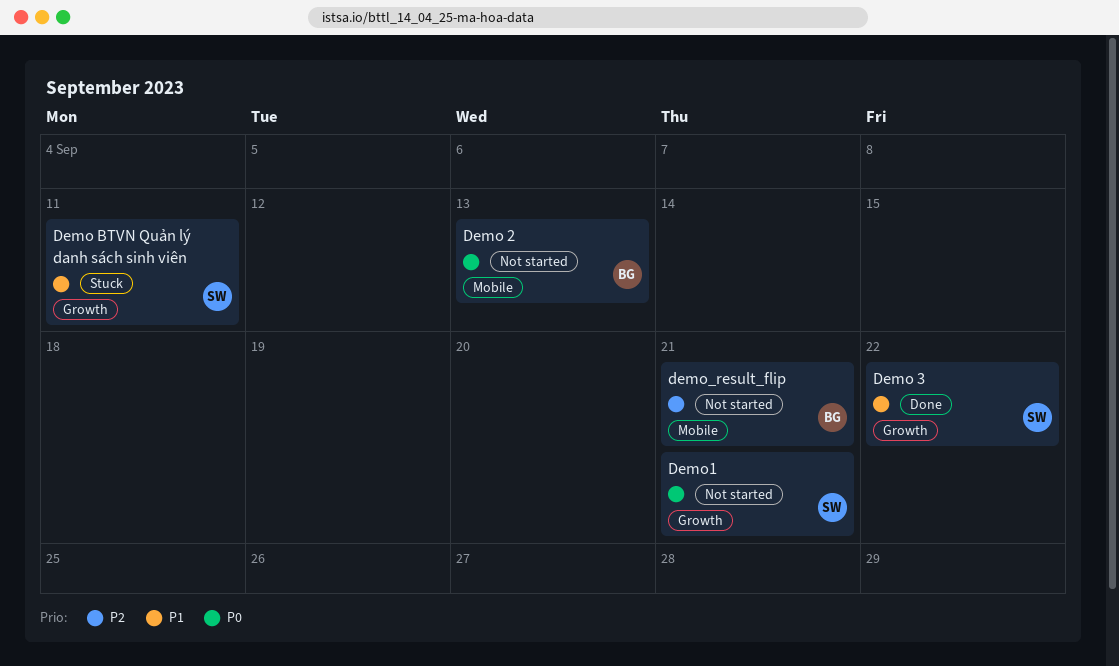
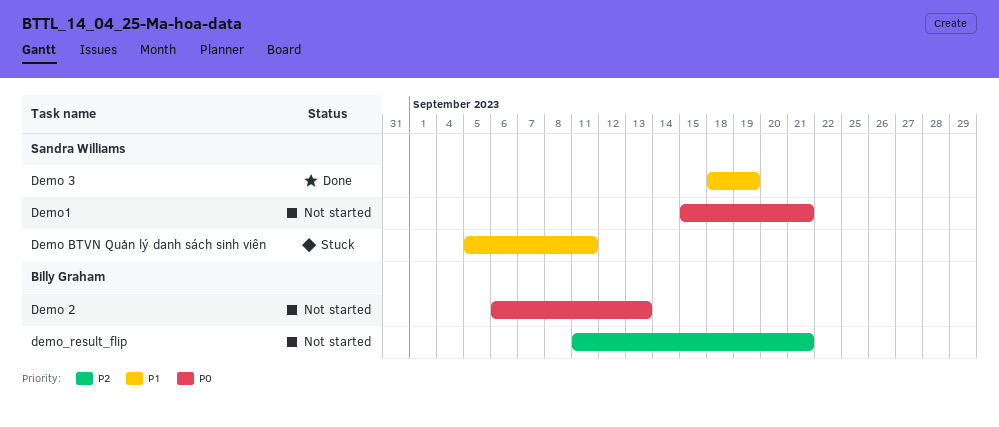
Demo 3, due: Sep 22 -> Sep 19

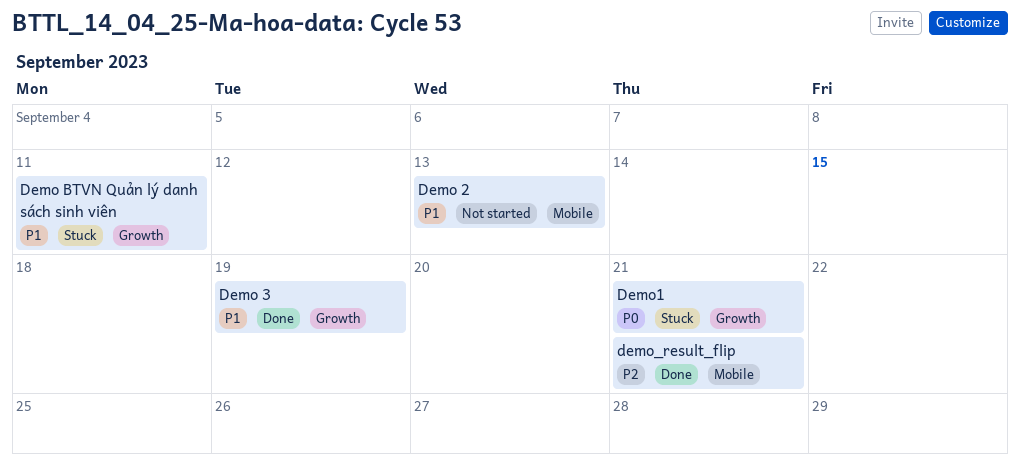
Demo 2, priority: P0 -> P1
Demo1, status: Not started -> Stuck
demo_result_flip, status: Not started -> Done

